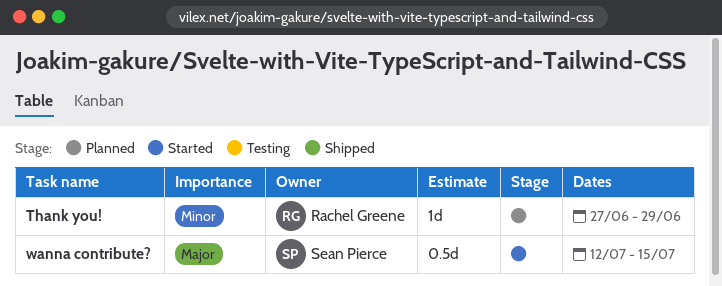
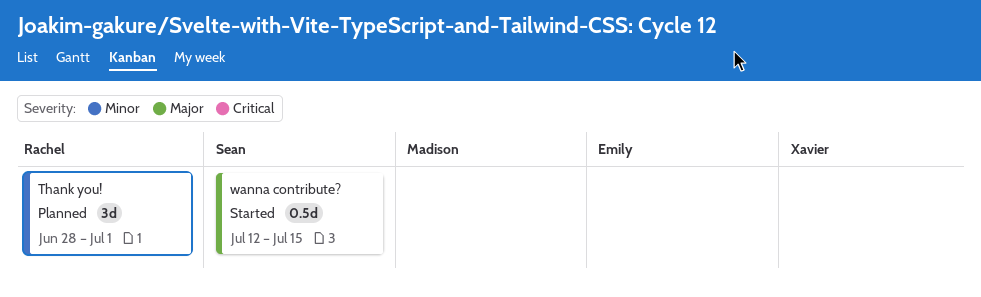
Thank you!, estimate: 1d -> 3d
Thank you!, start: Jun 27 -> Jun 28
Thank you!, due: Jun 29 -> Jul 1

